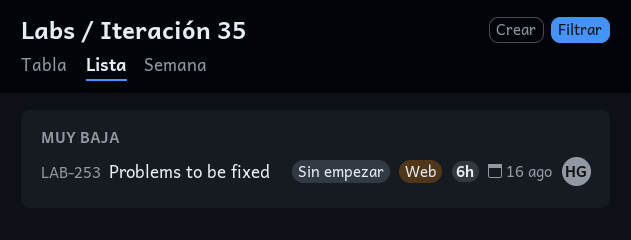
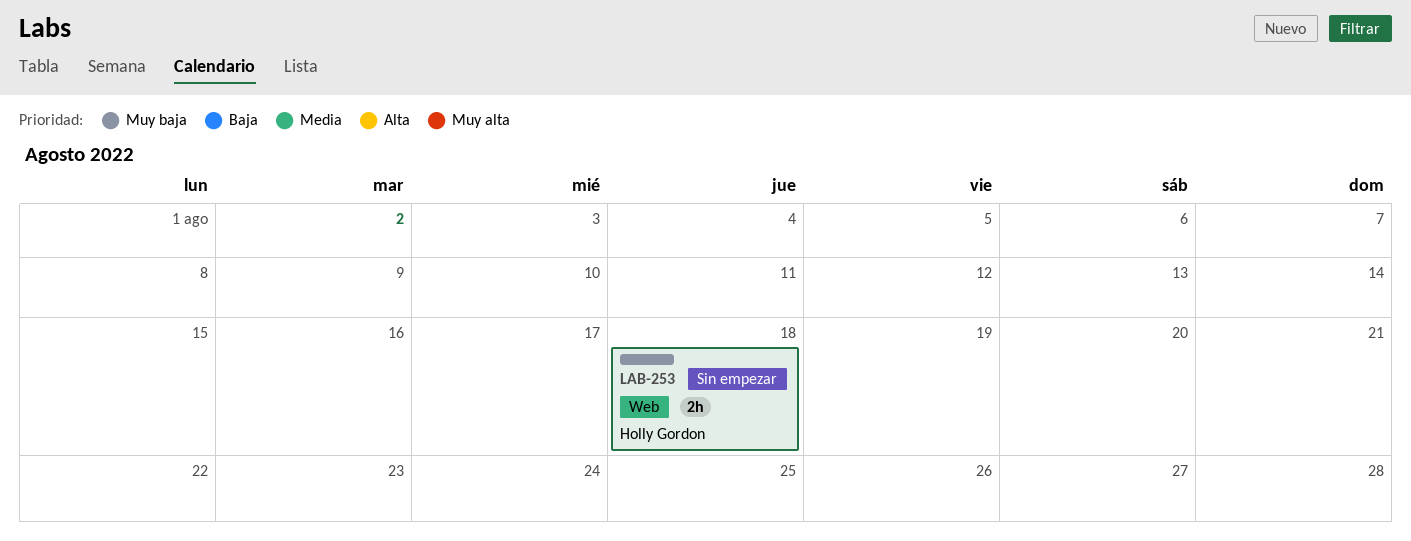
LAB-253, estimate: 6h -> 2h
LAB-253, due: Aug 16 -> Aug 18

